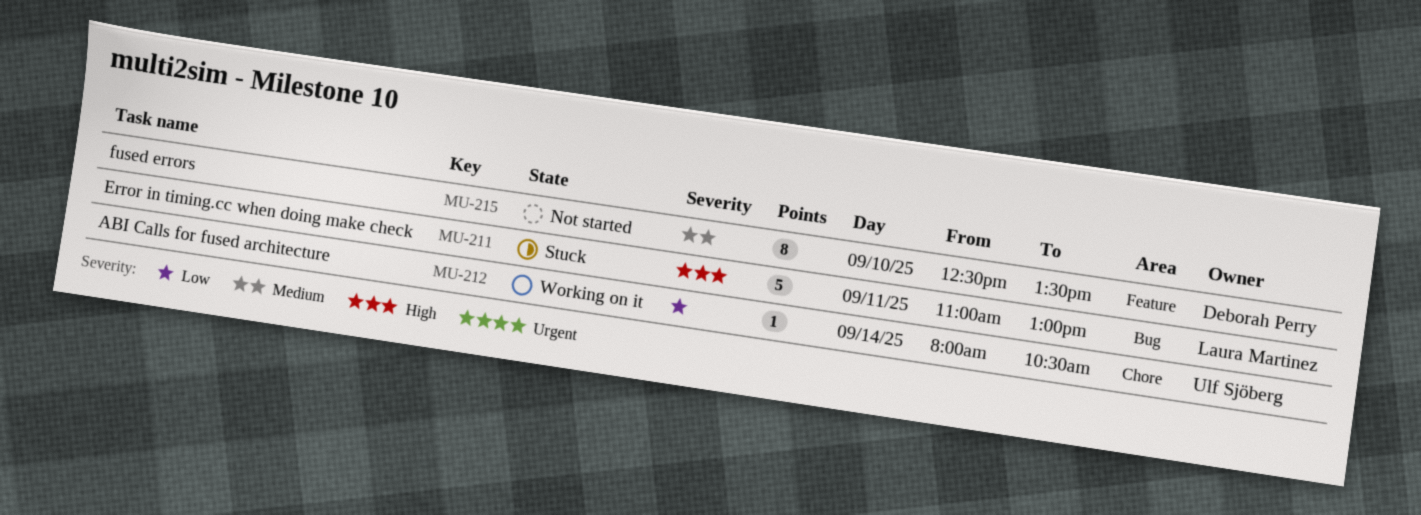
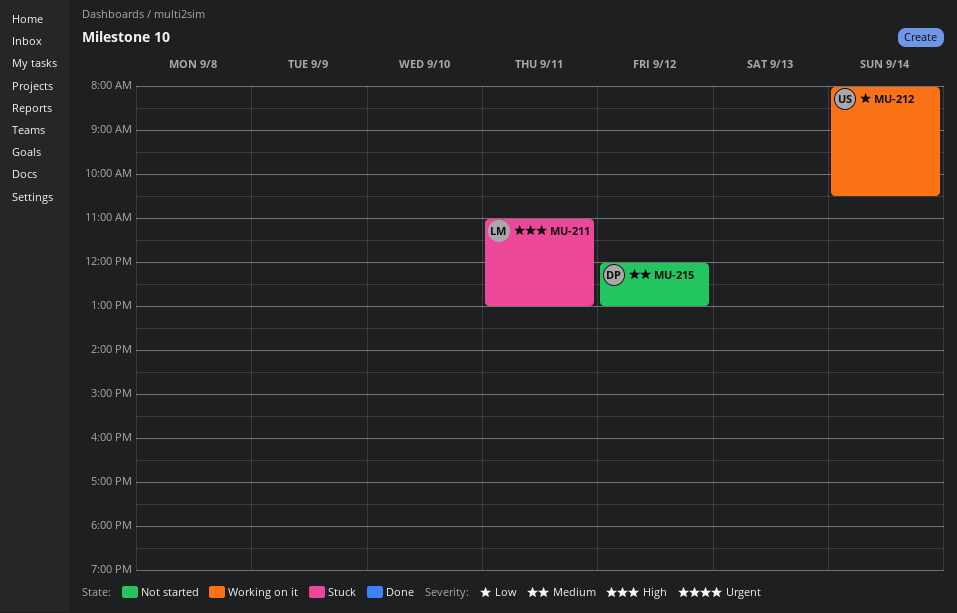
MU-215, day: Sep 10 -> Sep 12
MU-215, begins: 12:30 -> 12:00
MU-215, ends: 13:30 -> 13:00

